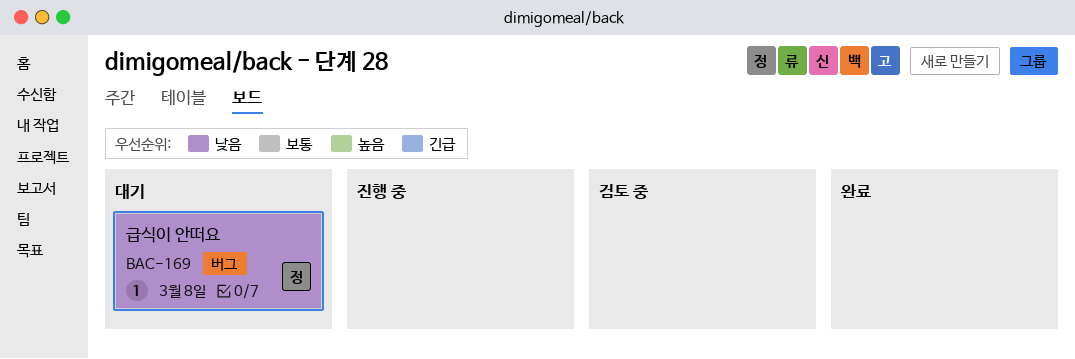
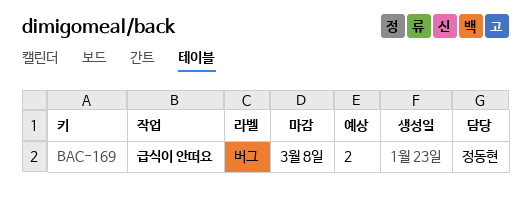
BAC-169, estimate: 1 -> 2

